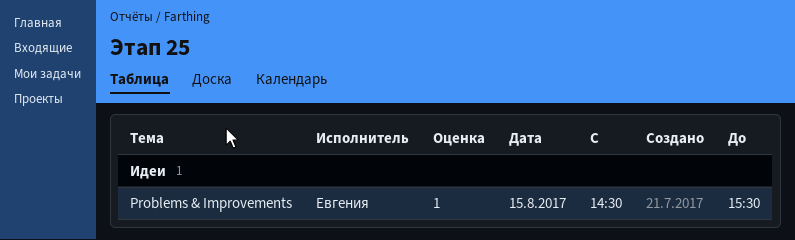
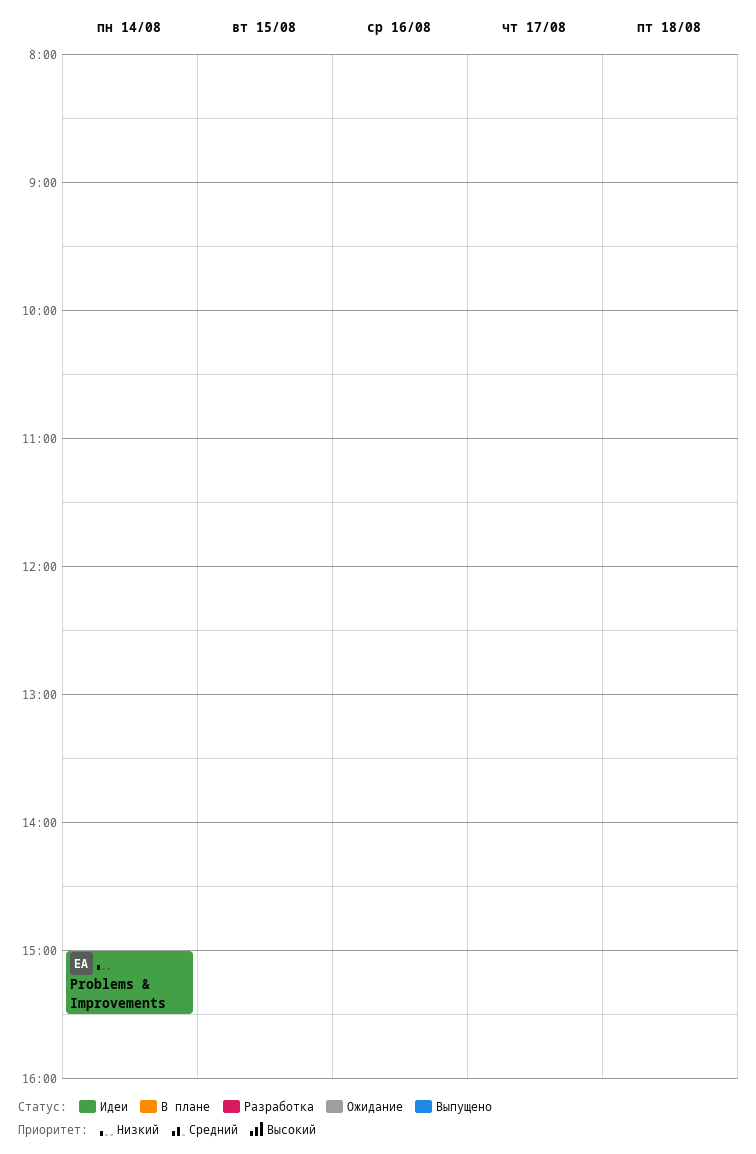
Problems & Improvements, day: Aug 15 -> Aug 14
Problems & Improvements, begins: 14:30 -> 15:00

